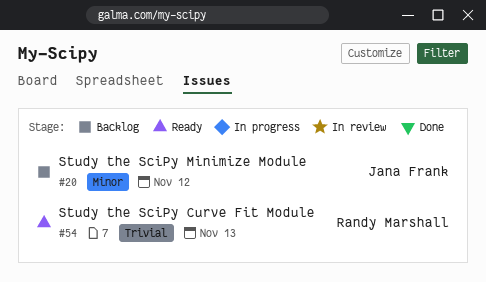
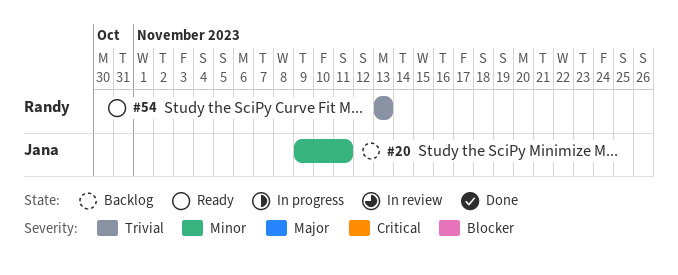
#20, due: Nov 12 -> Nov 11

